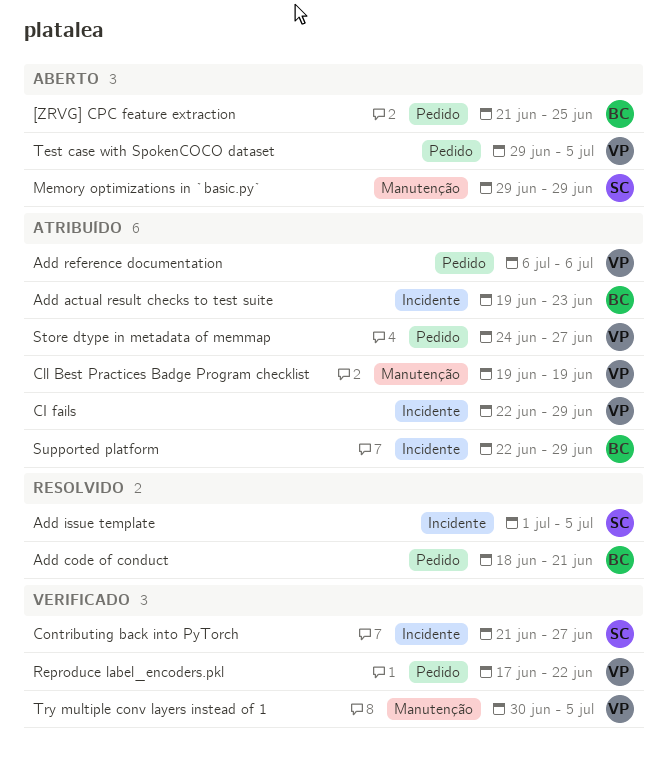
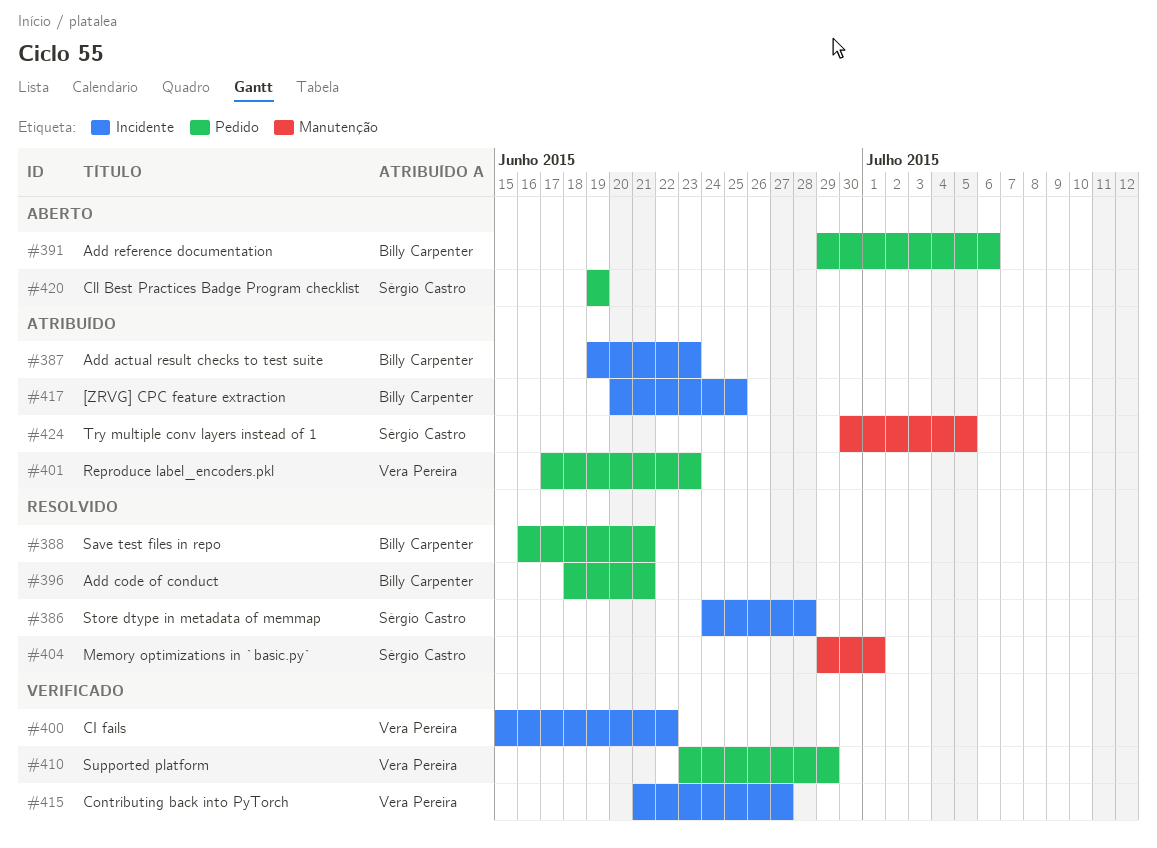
[ZRVG] CPC feature extraction, status: Aberto -> Atribuído
[ZRVG] CPC feature extraction, label: Pedido -> Incidente
[ZRVG] CPC feature extraction, start: Jun 21 -> Jun 20
Add issue template: present -> none
Add reference documentation, status: Atribuído -> Aberto
Add reference documentation, owner: Vera Pereira -> Billy Carpenter
Add reference documentation, start: Jul 6 -> Jun 29
CI fails, status: Atribuído -> Verificado
CI fails, start: Jun 22 -> Jun 15
CI fails, due: Jun 29 -> Jun 22
Cll Best Practices Badge Program checklist, status: Atribuído -> Aberto
Cll Best Practices Badge Program checklist, owner: Vera Pereira -> Sérgio Castro
Cll Best Practices Badge Program checklist, label: Manutenção -> Pedido
Contributing back into PyTorch, owner: Sérgio Castro -> Vera Pereira
Memory optimizations in `basic.py`, status: Aberto -> Resolvido
Memory optimizations in `basic.py`, due: Jun 29 -> Jul 1
Reproduce label_encoders.pkl, status: Verificado -> Atribuído
Reproduce label_encoders.pkl, due: Jun 22 -> Jun 23
Save test files in repo: none -> present
Store dtype in metadata of memmap, status: Atribuído -> Resolvido
Store dtype in metadata of memmap, owner: Vera Pereira -> Sérgio Castro
Store dtype in metadata of memmap, label: Pedido -> Incidente
Store dtype in metadata of memmap, due: Jun 27 -> Jun 28
Supported platform, status: Atribuído -> Verificado
Supported platform, owner: Billy Carpenter -> Vera Pereira
Supported platform, label: Incidente -> Pedido
Supported platform, start: Jun 22 -> Jun 23
Test case with SpokenCOCO dataset: present -> none
Try multiple conv layers instead of 1, status: Verificado -> Atribuído
Try multiple conv layers instead of 1, owner: Vera Pereira -> Sérgio Castro

